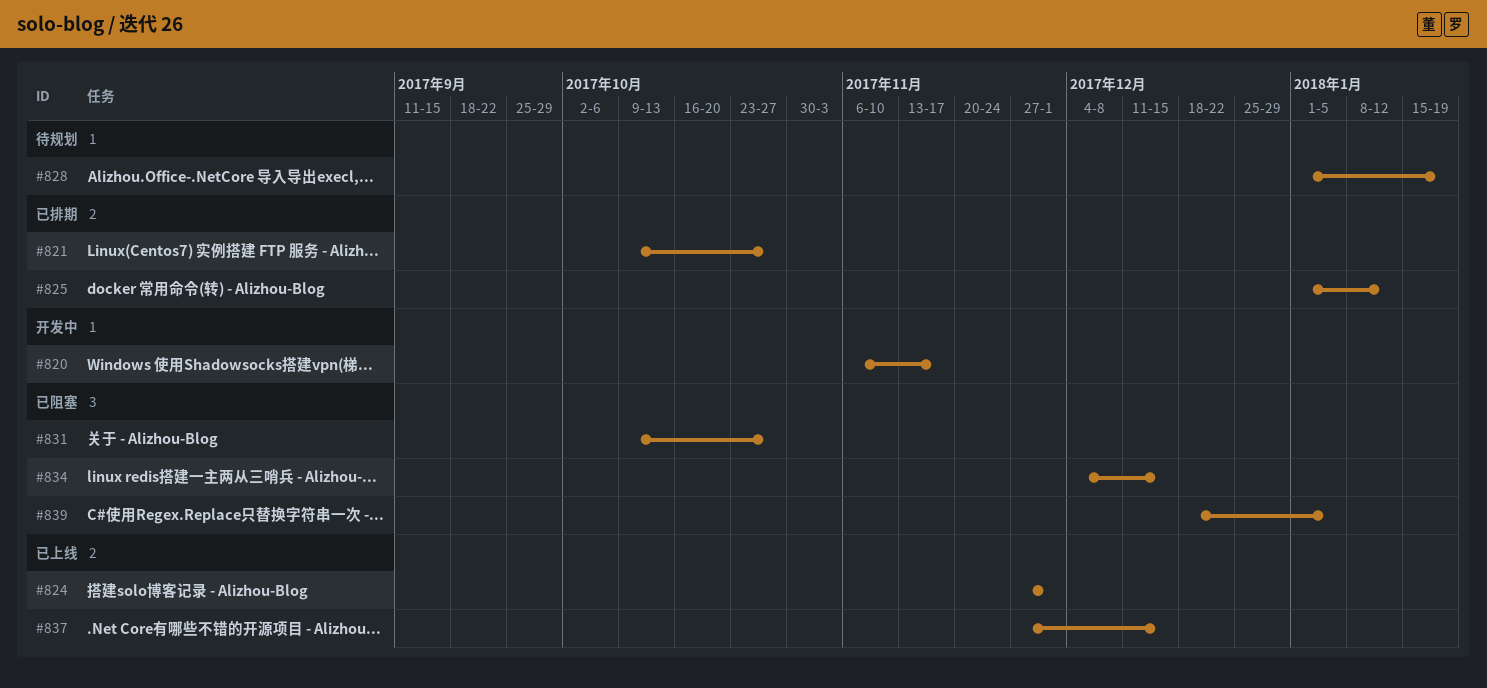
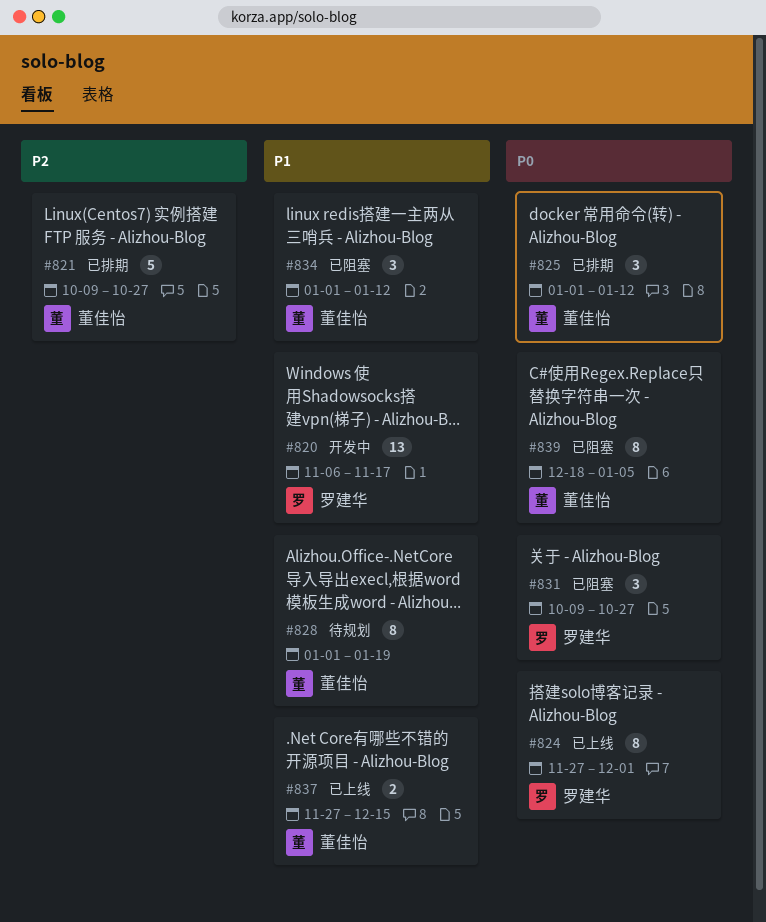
#834, start: Dec 4 -> Jan 1
#834, due: Dec 15 -> Jan 12

